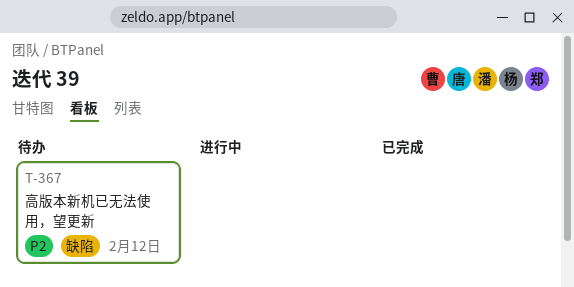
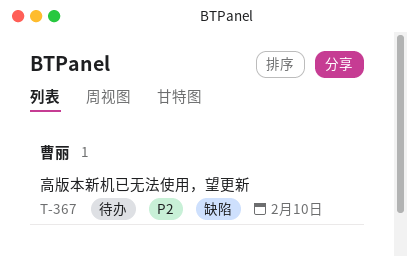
T-367, due: Feb 12 -> Feb 10

